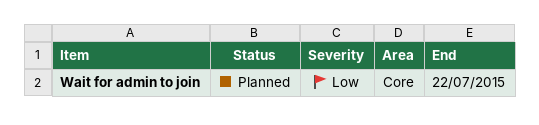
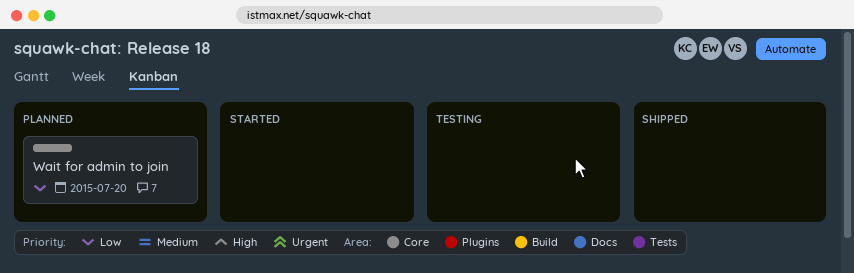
Wait for admin to join, due: Jul 22 -> Jul 20

